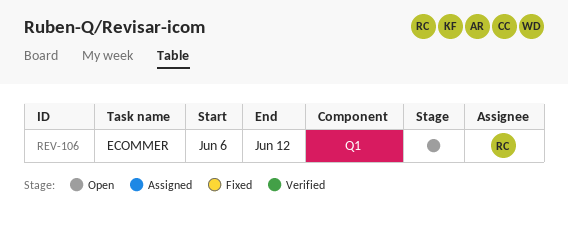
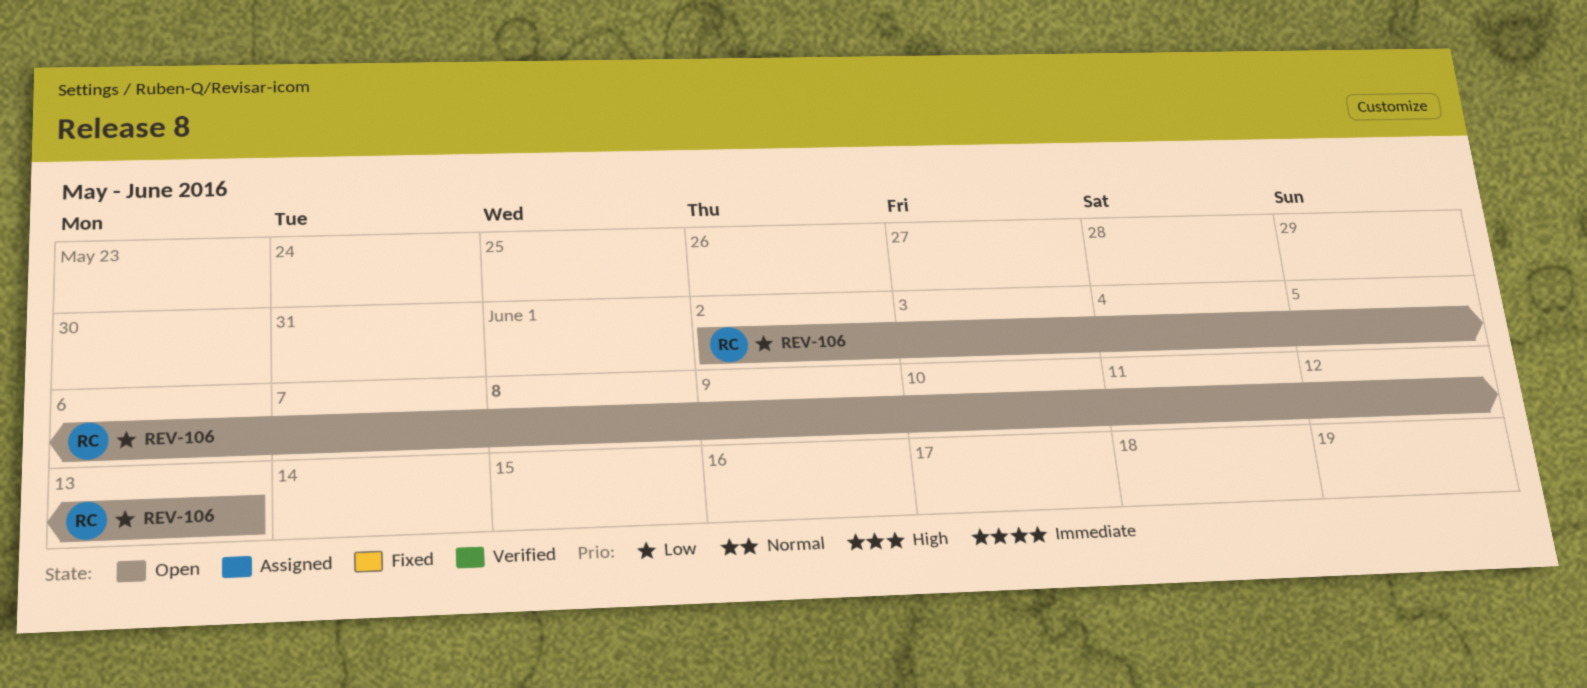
REV-106, start: Jun 6 -> Jun 2
REV-106, due: Jun 12 -> Jun 13

